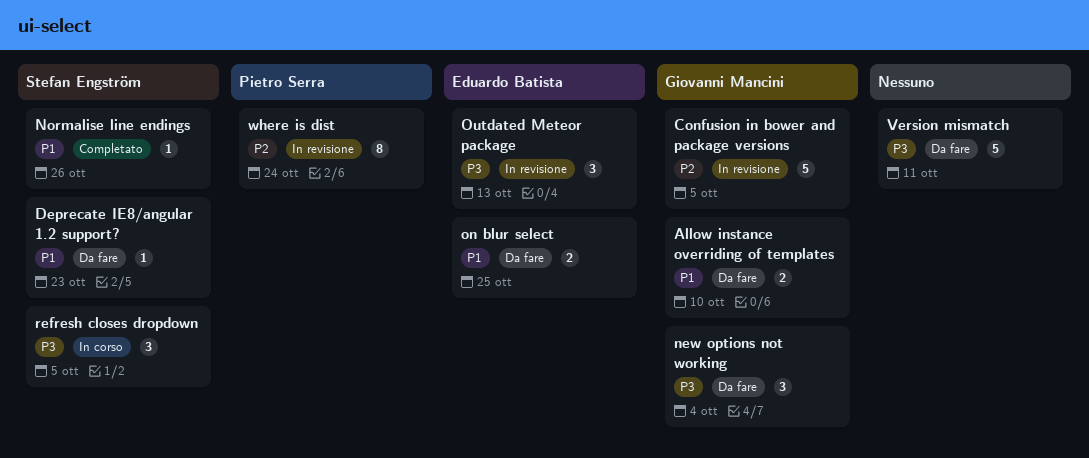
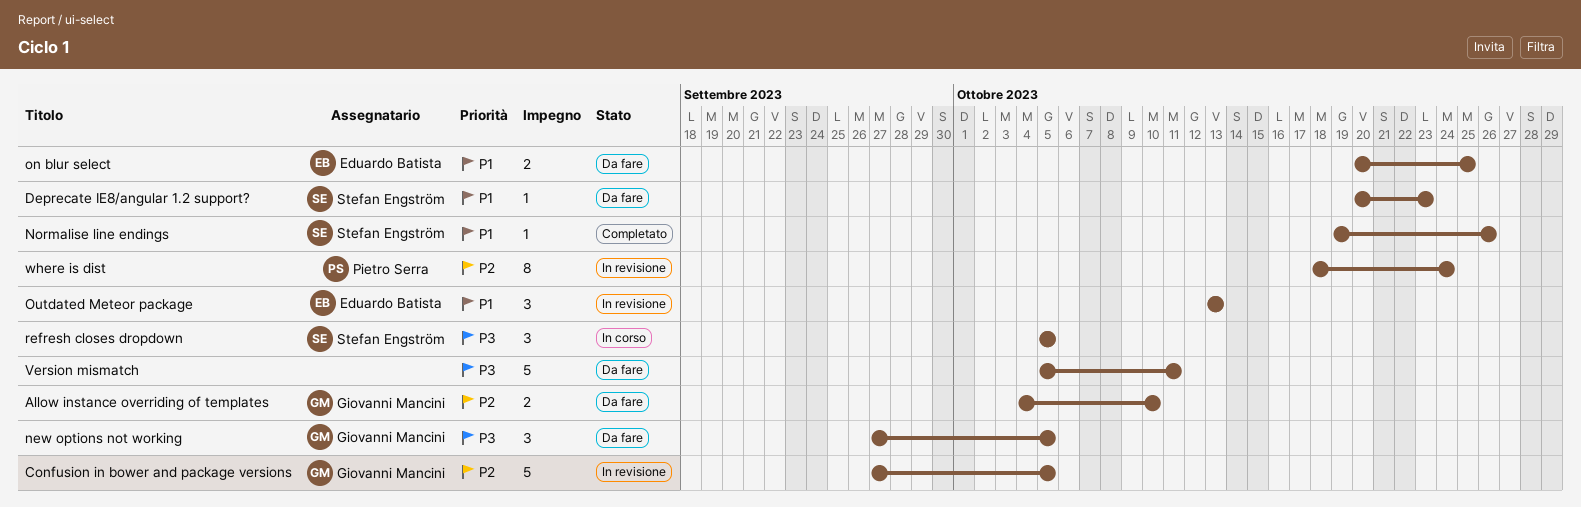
Allow instance overriding of templates, priority: P1 -> P2
new options not working, due: Oct 4 -> Oct 5
Outdated Meteor package, priority: P3 -> P1

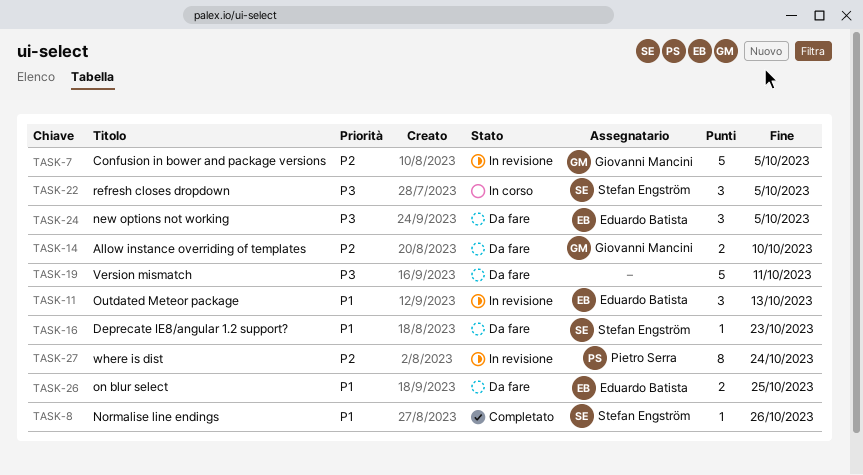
new options not working, owner: Giovanni Mancini -> Eduardo Batista

